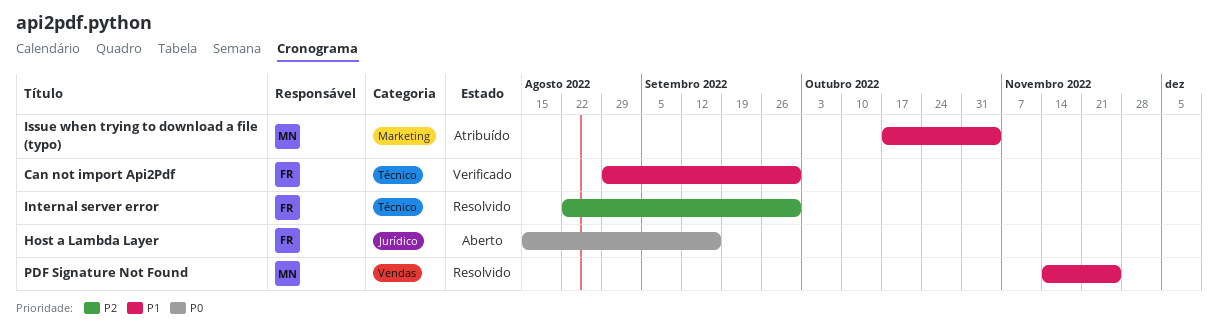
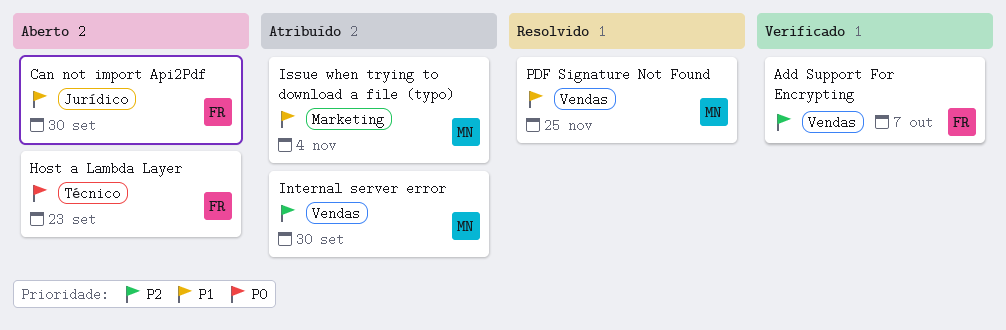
Add Support For Encrypting: none -> present
Can not import Api2Pdf, status: Verificado -> Aberto
Can not import Api2Pdf, label: Técnico -> Jurídico
Host a Lambda Layer, label: Jurídico -> Técnico
Host a Lambda Layer, due: Sep 16 -> Sep 23
Internal server error, status: Resolvido -> Atribuído
Internal server error, owner: FR -> MN
Internal server error, label: Técnico -> Vendas

